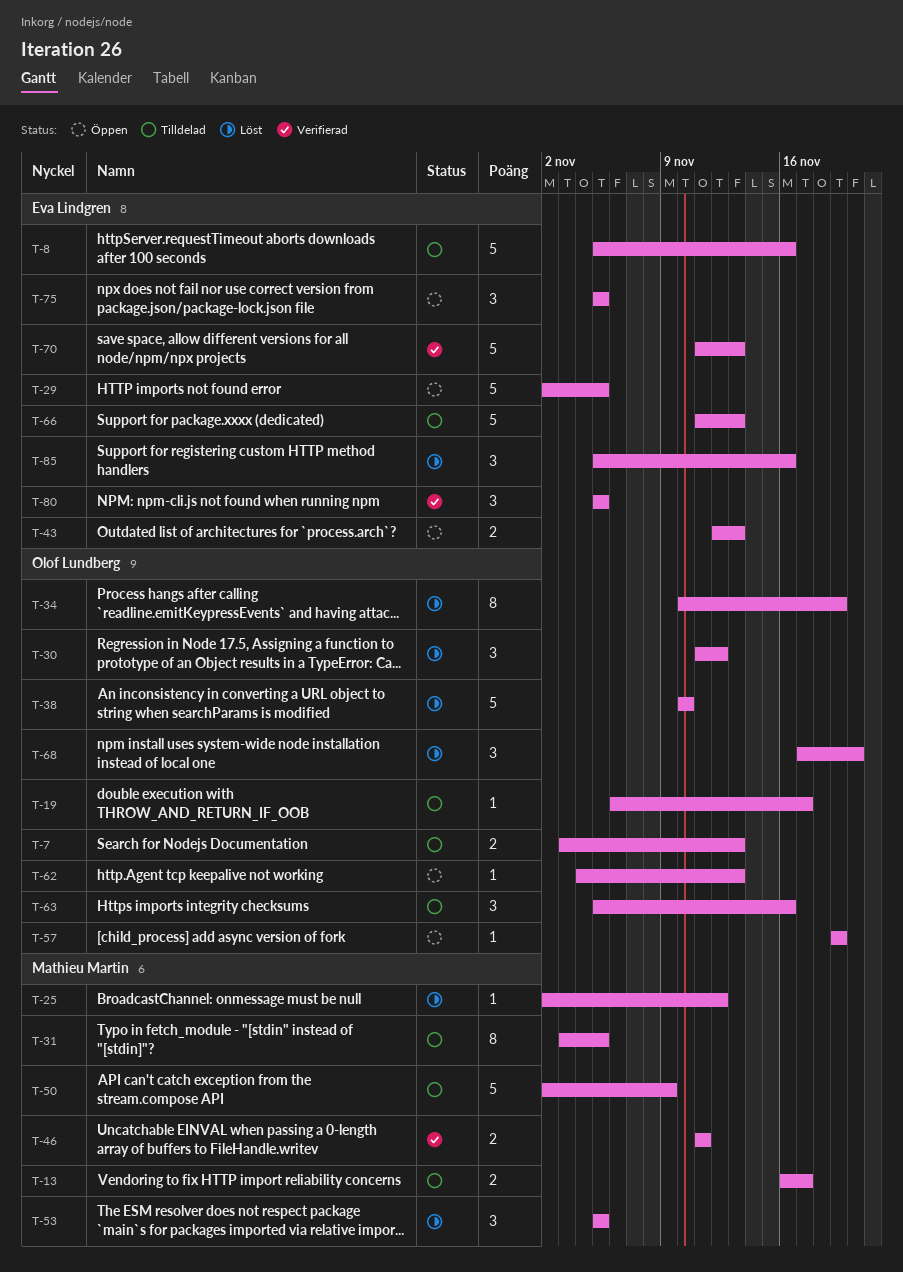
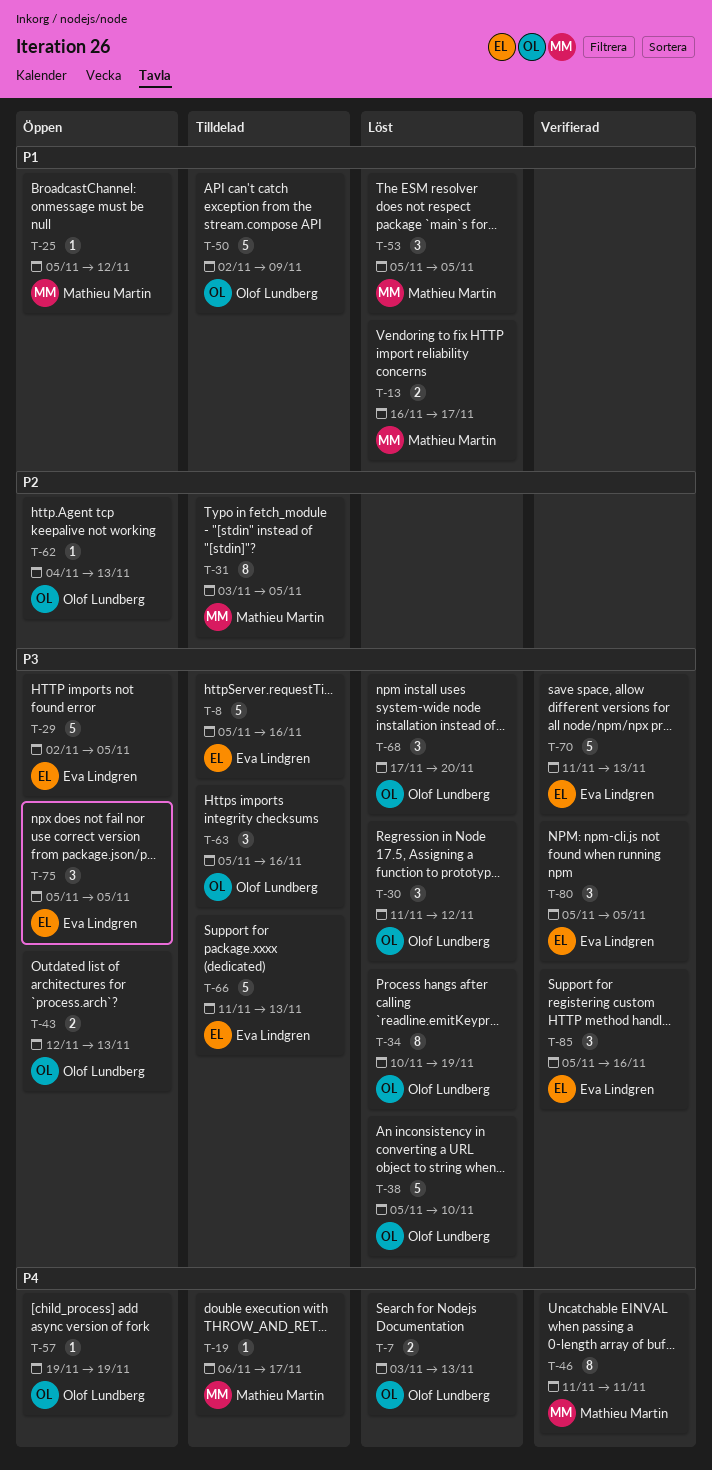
T-7, status: Tilldelad -> Löst
T-13, status: Tilldelad -> Löst
T-19, owner: Olof Lundberg -> Mathieu Martin
T-25, status: Löst -> Öppen
T-25, start: Nov 2 -> Nov 5
T-38, start: Nov 10 -> Nov 5
T-43, owner: Eva Lindgren -> Olof Lundberg
T-46, estimate: 2 -> 8
T-50, owner: Mathieu Martin -> Olof Lundberg
T-85, status: Löst -> Verifierad

